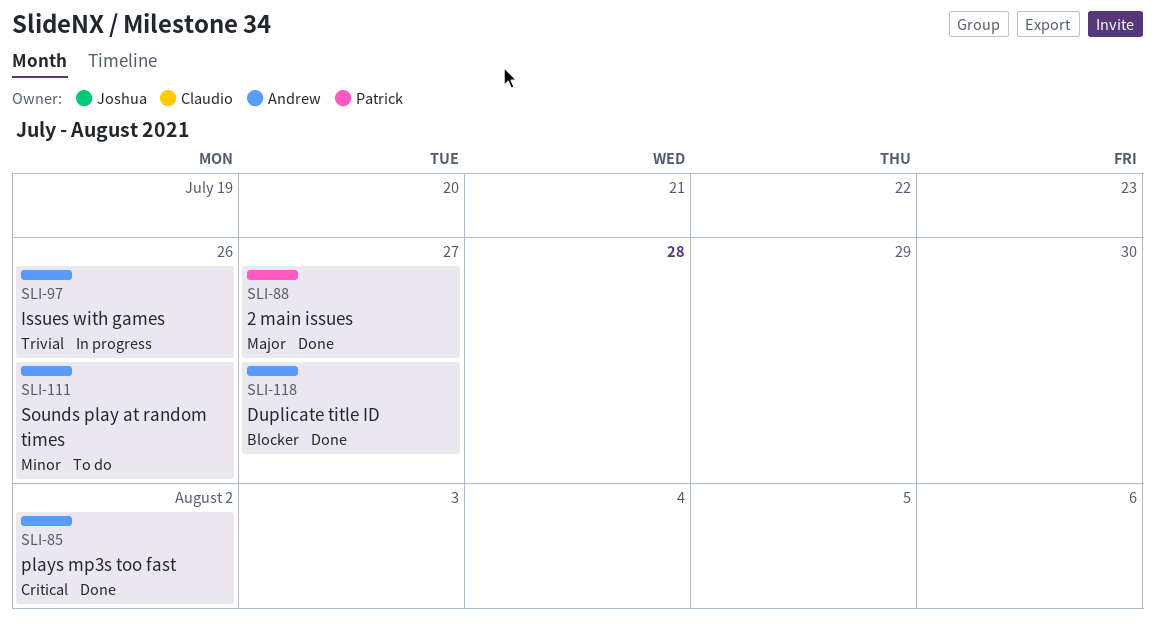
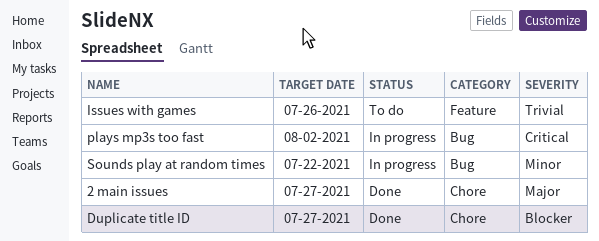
Issues with games, status: In progress -> To do
plays mp3s too fast, status: Done -> In progress
Sounds play at random times, status: To do -> In progress
Sounds play at random times, due: Jul 26 -> Jul 22

